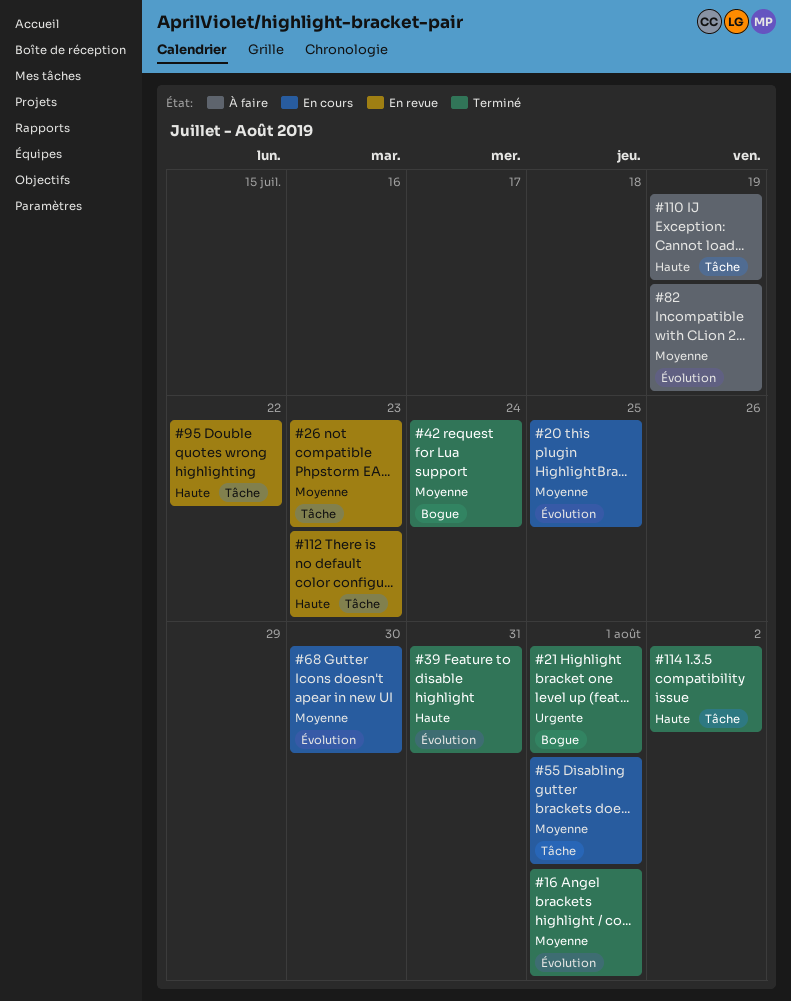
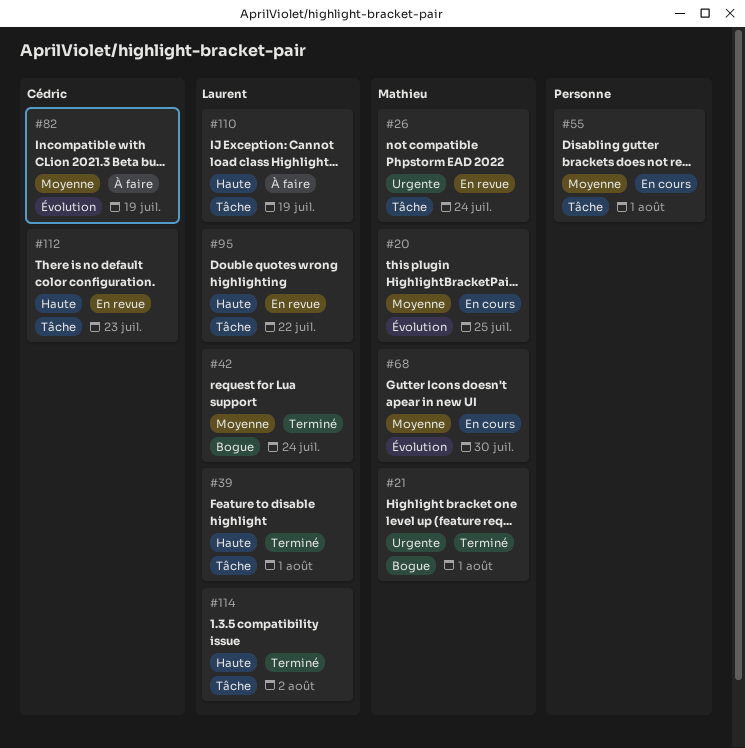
#16: present -> none
#26, priority: Moyenne -> Urgente
#26, due: Jul 23 -> Jul 24
#39, label: Évolution -> Tâche
#39, due: Jul 31 -> Aug 1

